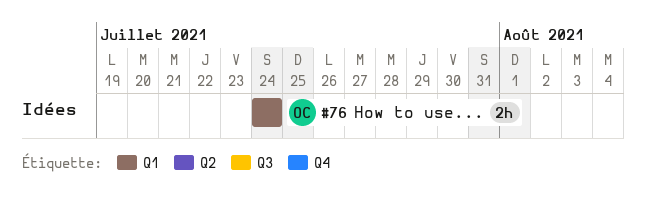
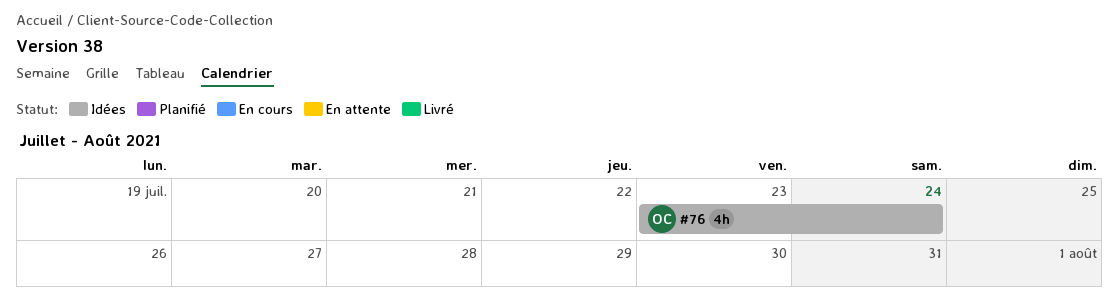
#76, estimate: 2h -> 4h
#76, start: Jul 24 -> Jul 23

